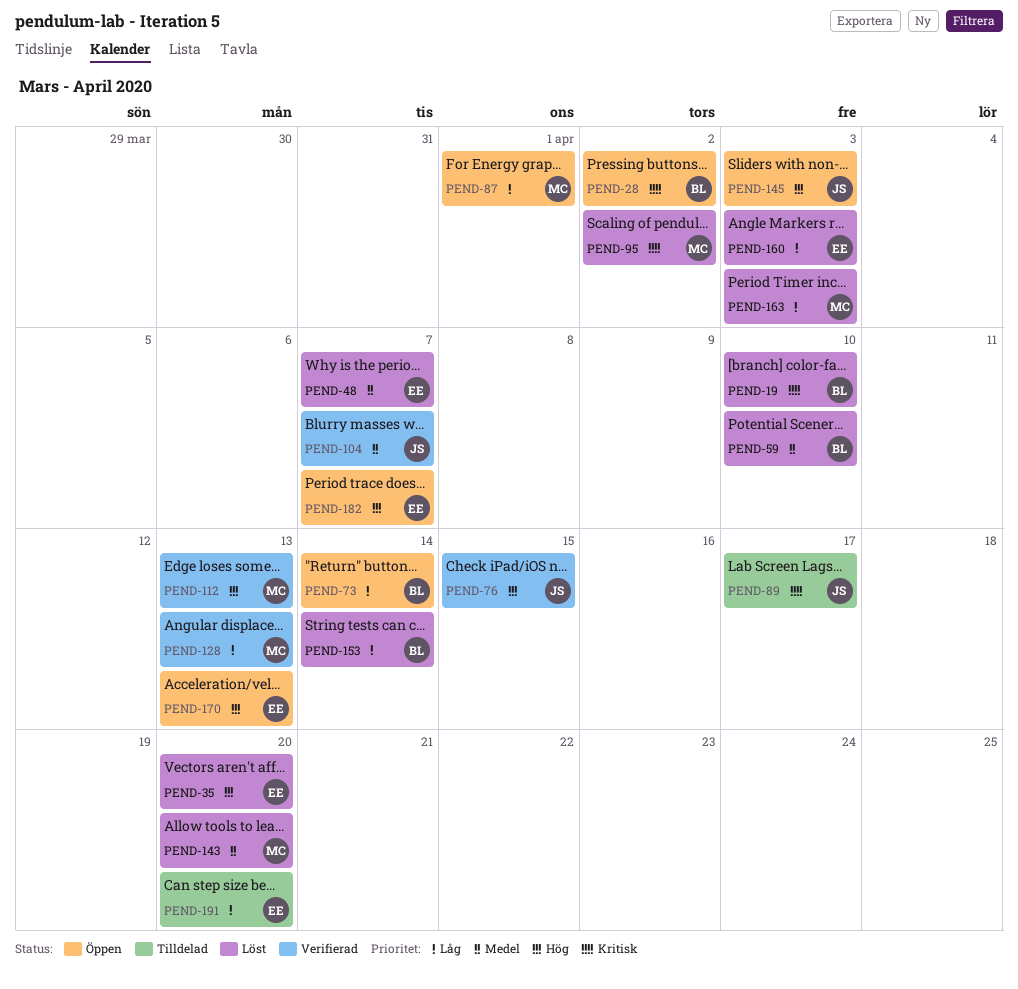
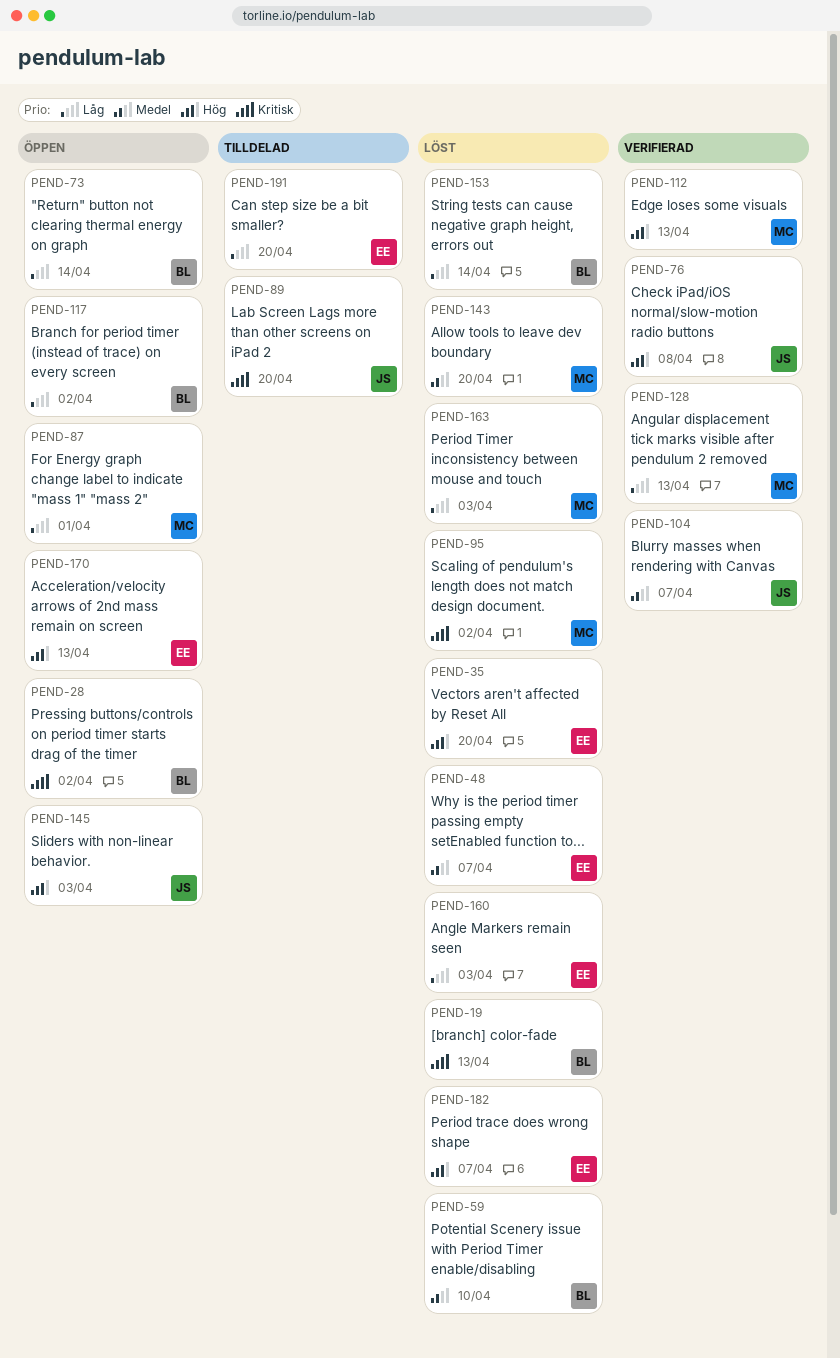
PEND-19, due: Apr 10 -> Apr 13
PEND-76, due: Apr 15 -> Apr 8
PEND-89, due: Apr 17 -> Apr 20
PEND-117: none -> present
PEND-182, status: Öppen -> Löst

